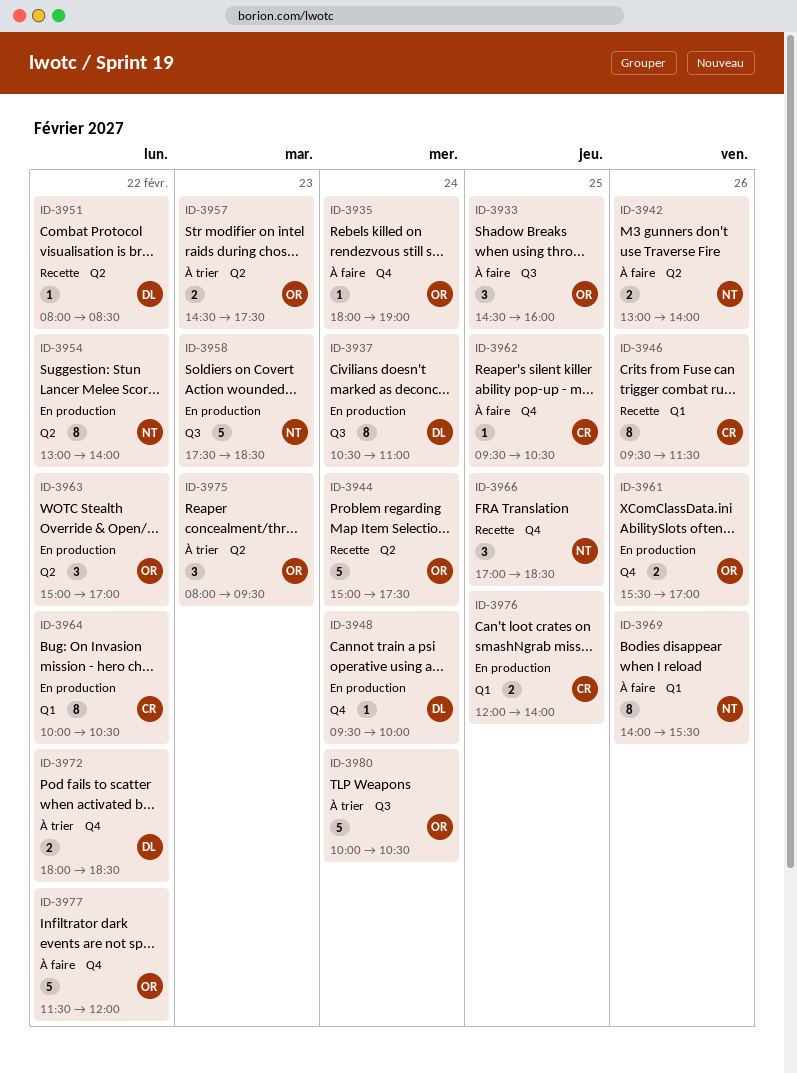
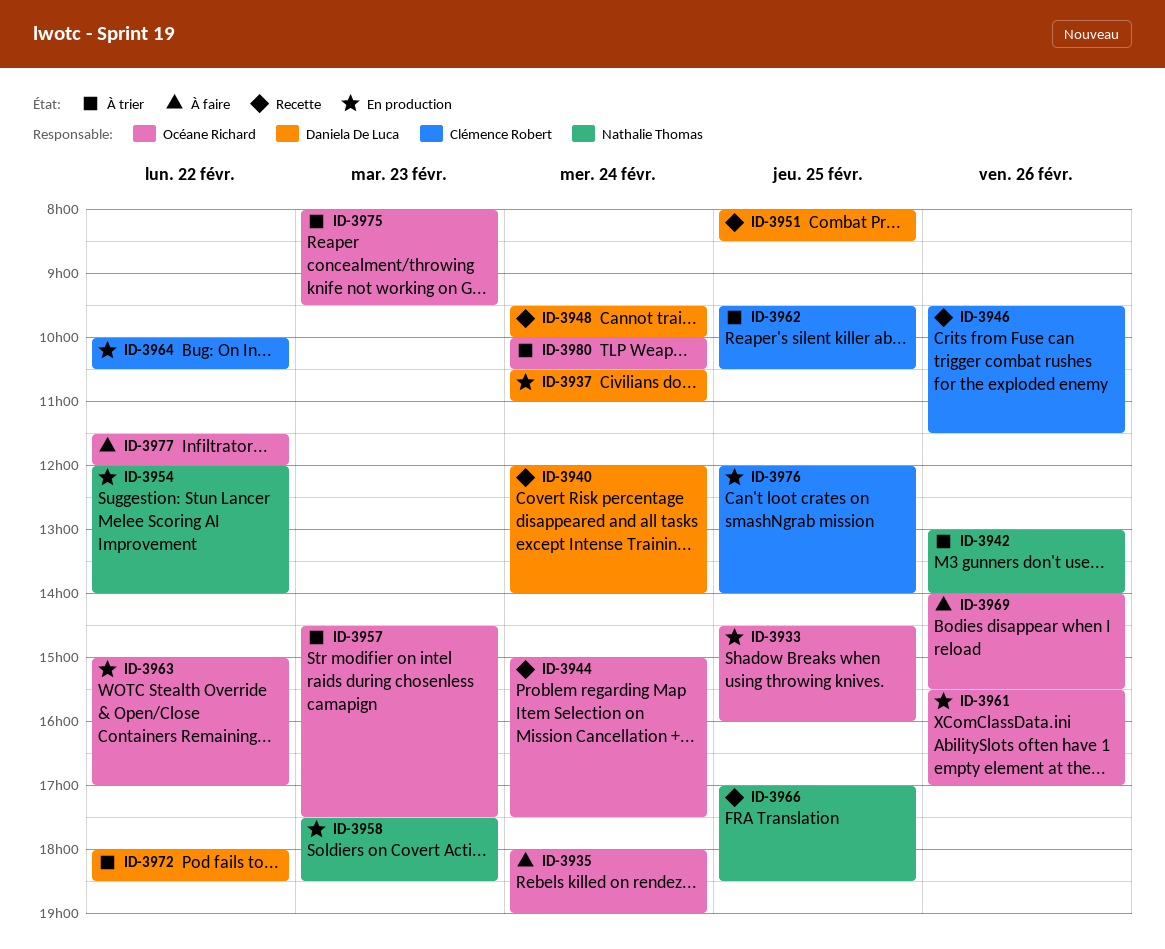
ID-3933, status: À faire -> En production
ID-3940: none -> present
ID-3942, status: À faire -> À trier
ID-3948, status: En production -> Recette
ID-3951, day: Feb 22 -> Feb 25
ID-3954, begins: 13:00 -> 12:00
ID-3962, status: À faire -> À trier
ID-3969, owner: Nathalie Thomas -> Océane Richard

